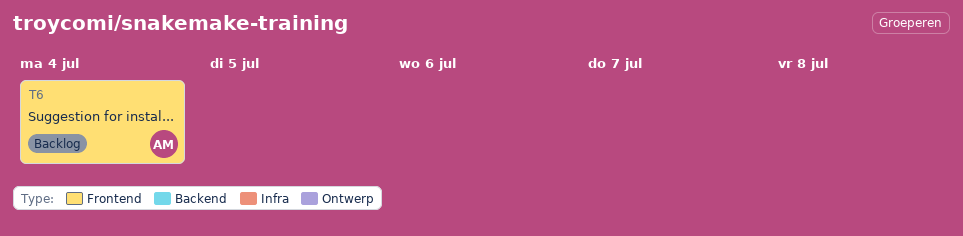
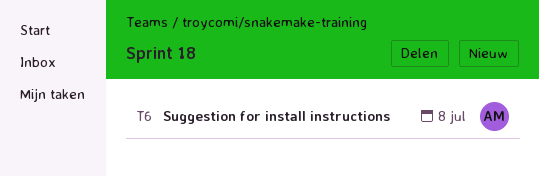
T6, due: Jul 4 -> Jul 8

